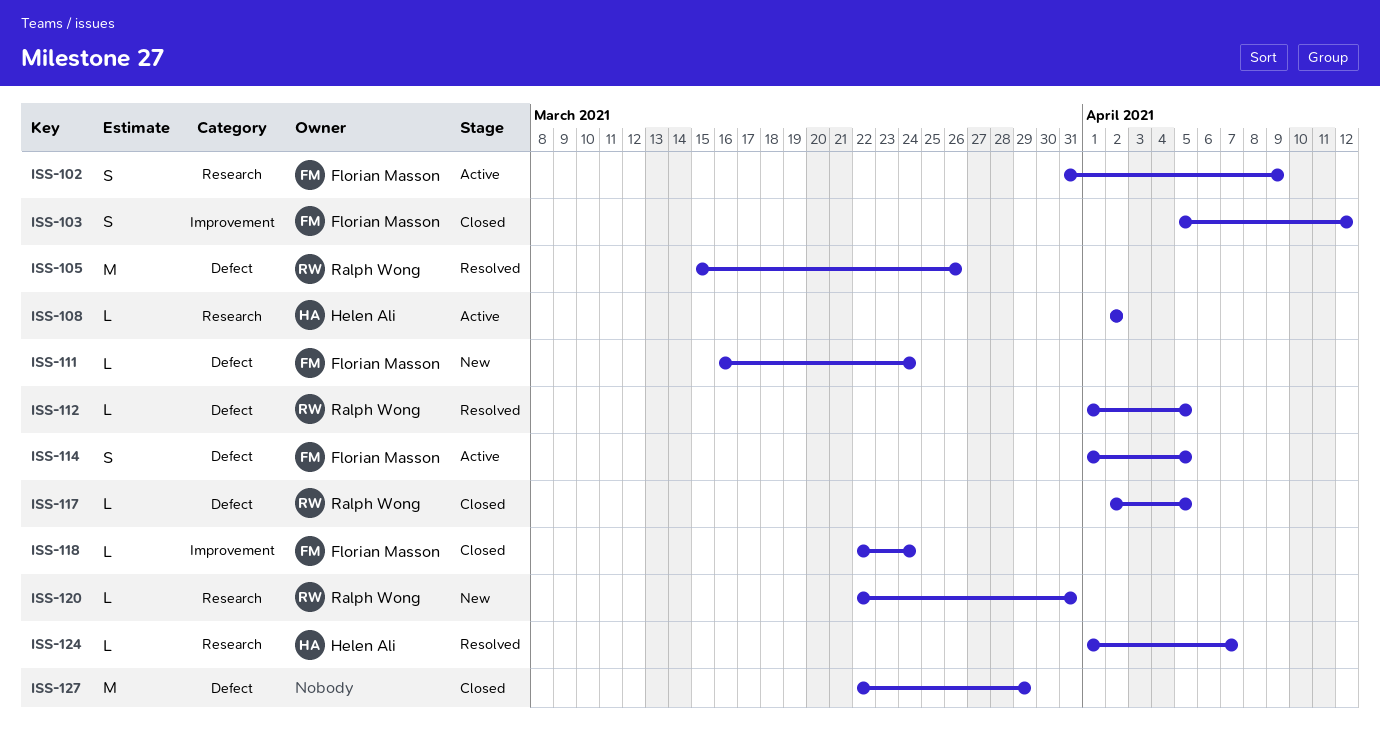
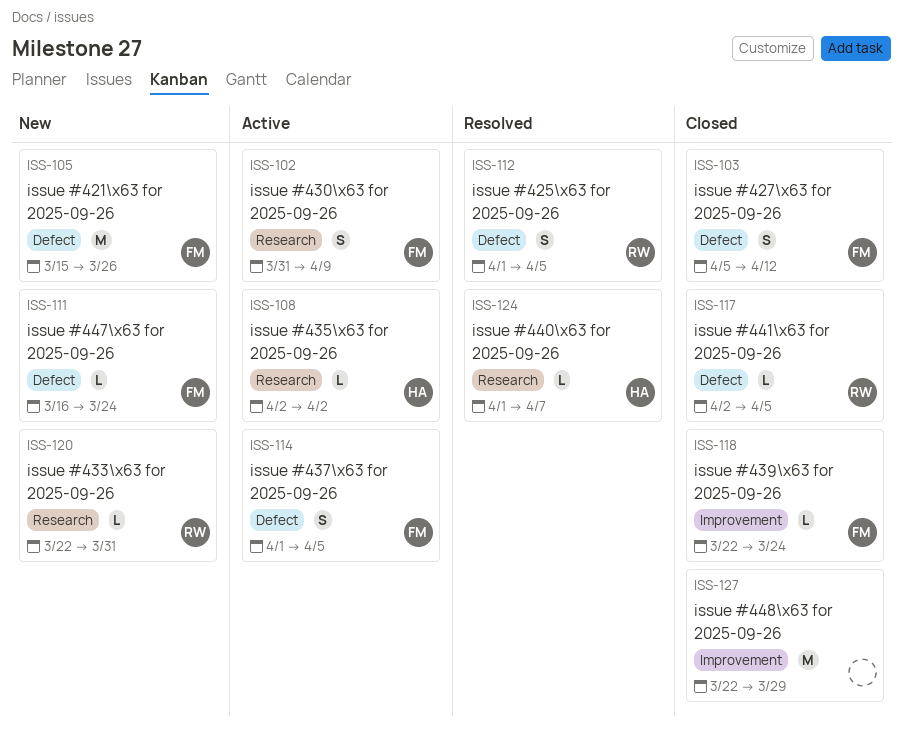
ISS-103, label: Improvement -> Defect
ISS-105, status: Resolved -> New
ISS-105, owner: Ralph Wong -> Florian Masson
ISS-112, estimate: L -> S
ISS-127, label: Defect -> Improvement

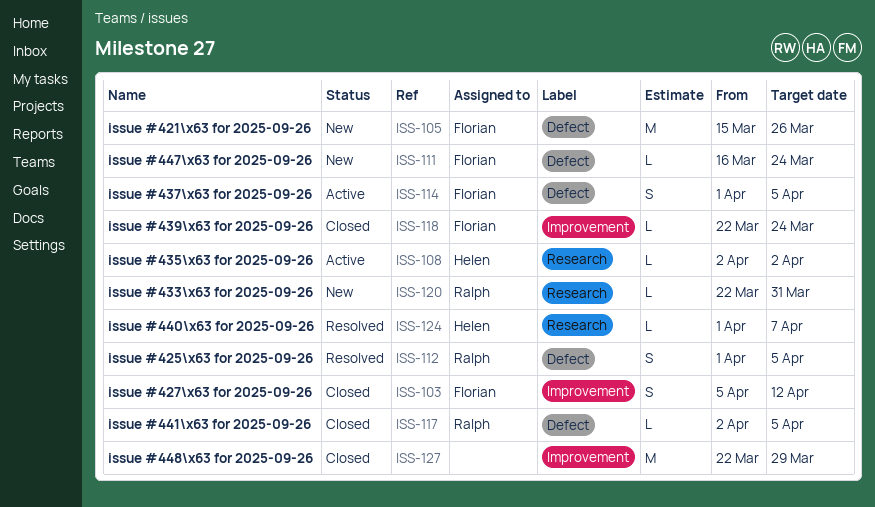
ISS-102: present -> none
ISS-103, label: Defect -> Improvement

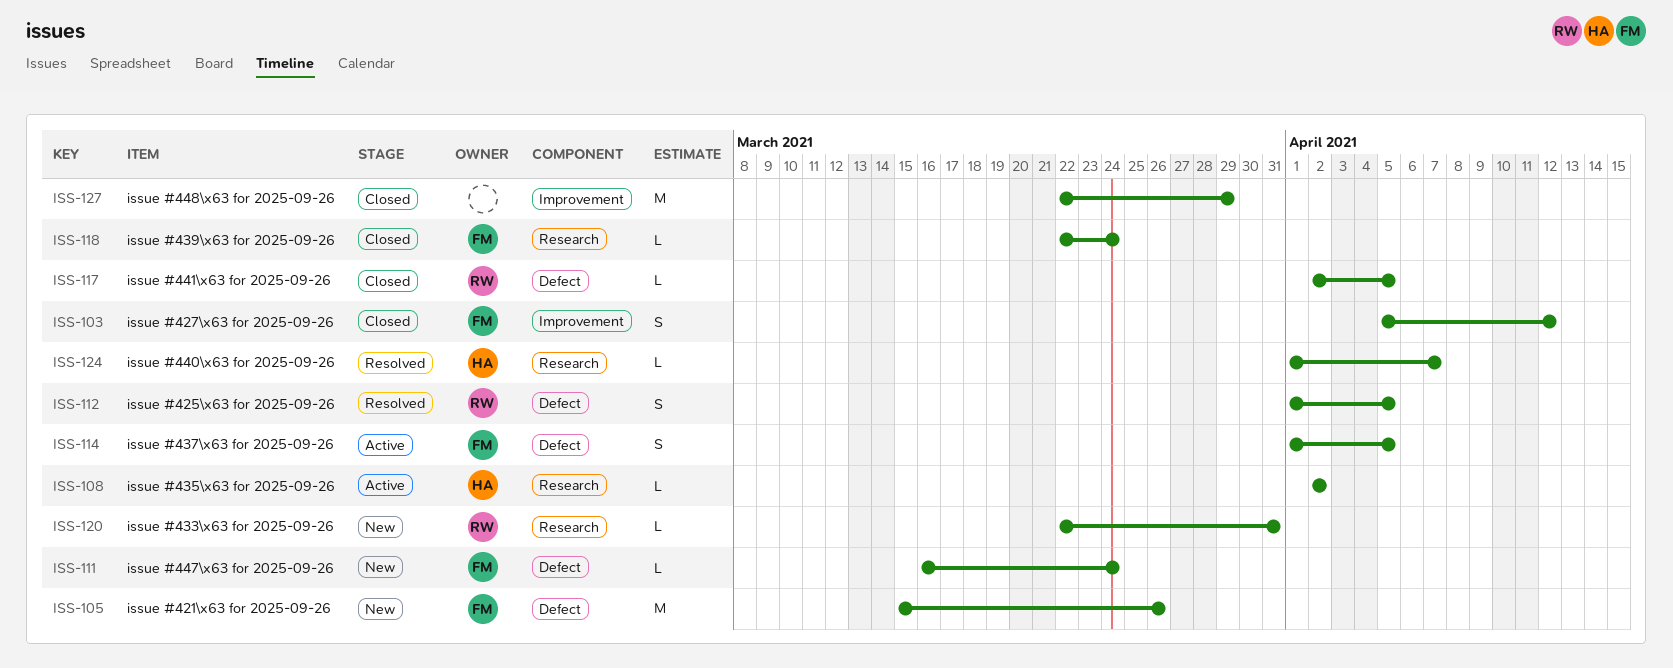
ISS-118, label: Improvement -> Research

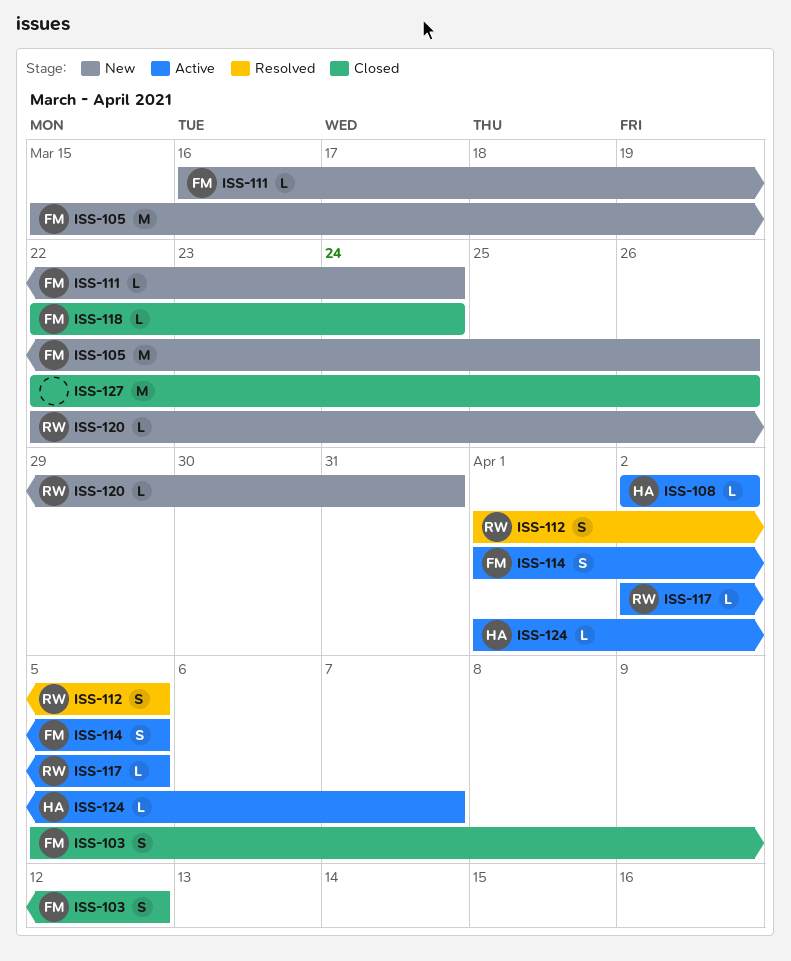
ISS-117, status: Closed -> Active
ISS-124, status: Resolved -> Active
ISS-127, due: Mar 29 -> Mar 26

